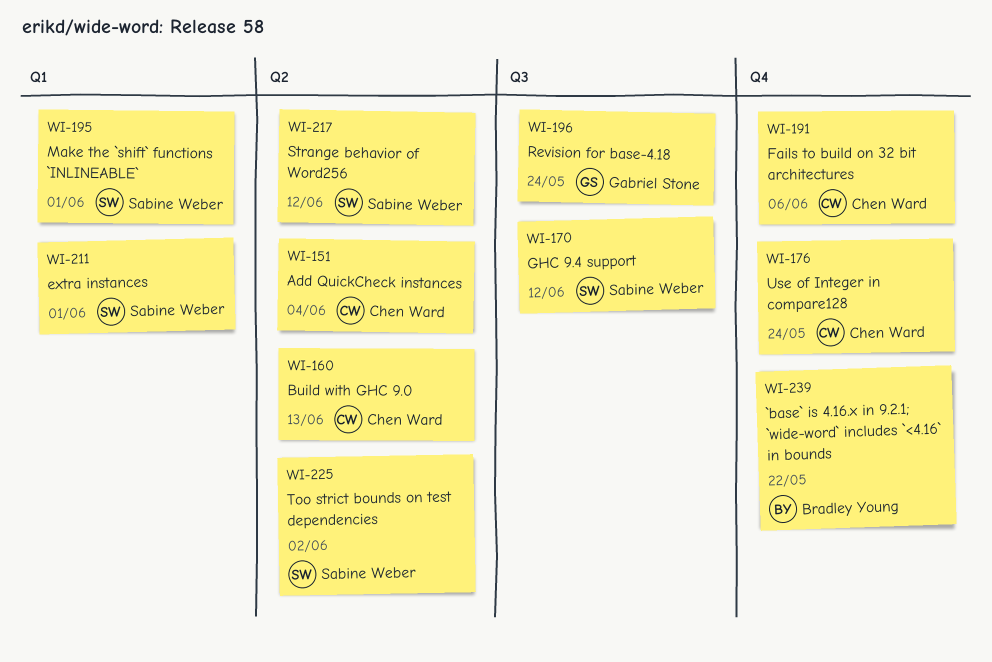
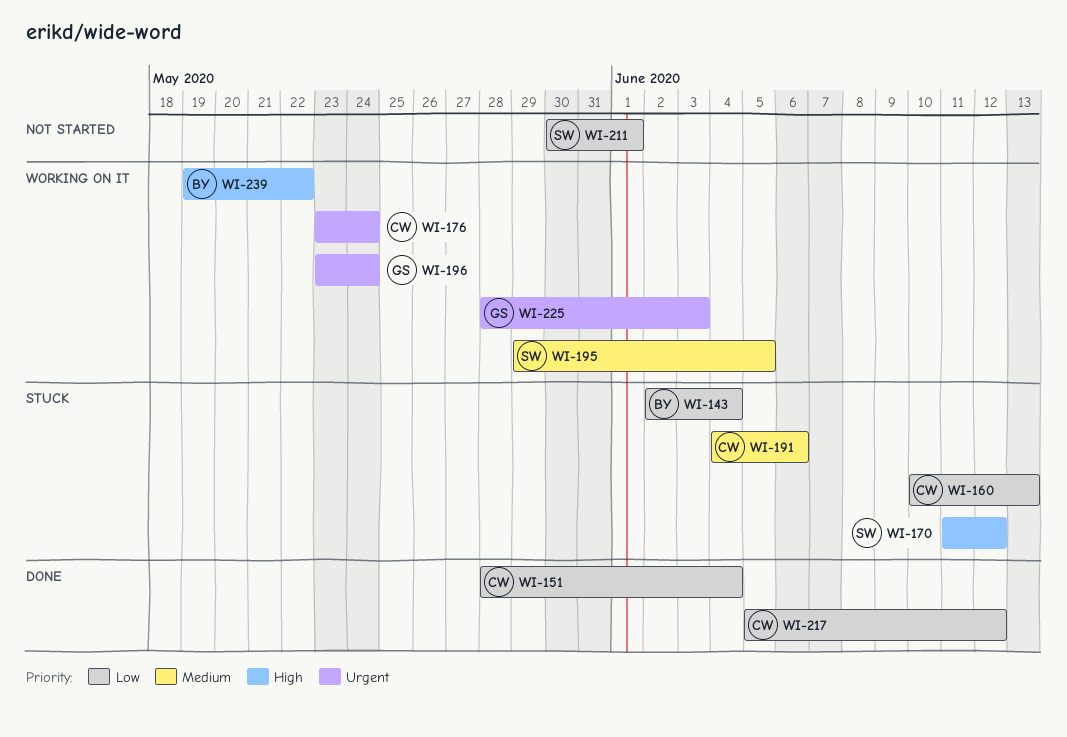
WI-143: none -> present
WI-195, due: Jun 1 -> Jun 5
WI-217, owner: Sabine Weber -> Chen Ward
WI-225, owner: Sabine Weber -> Gabriel Stone
WI-225, due: Jun 2 -> Jun 3

